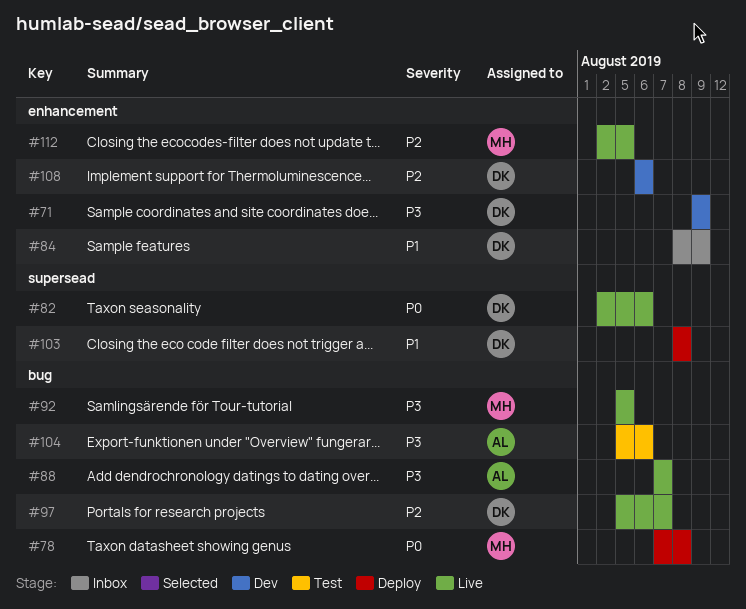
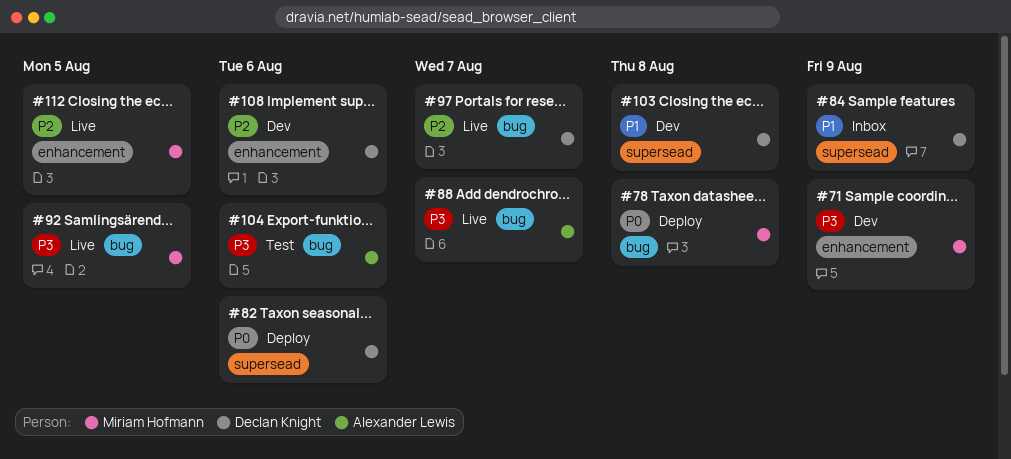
#71, owner: Declan Knight -> Miriam Hofmann
#82, status: Live -> Deploy
#84, label: enhancement -> supersead
#103, status: Deploy -> Dev

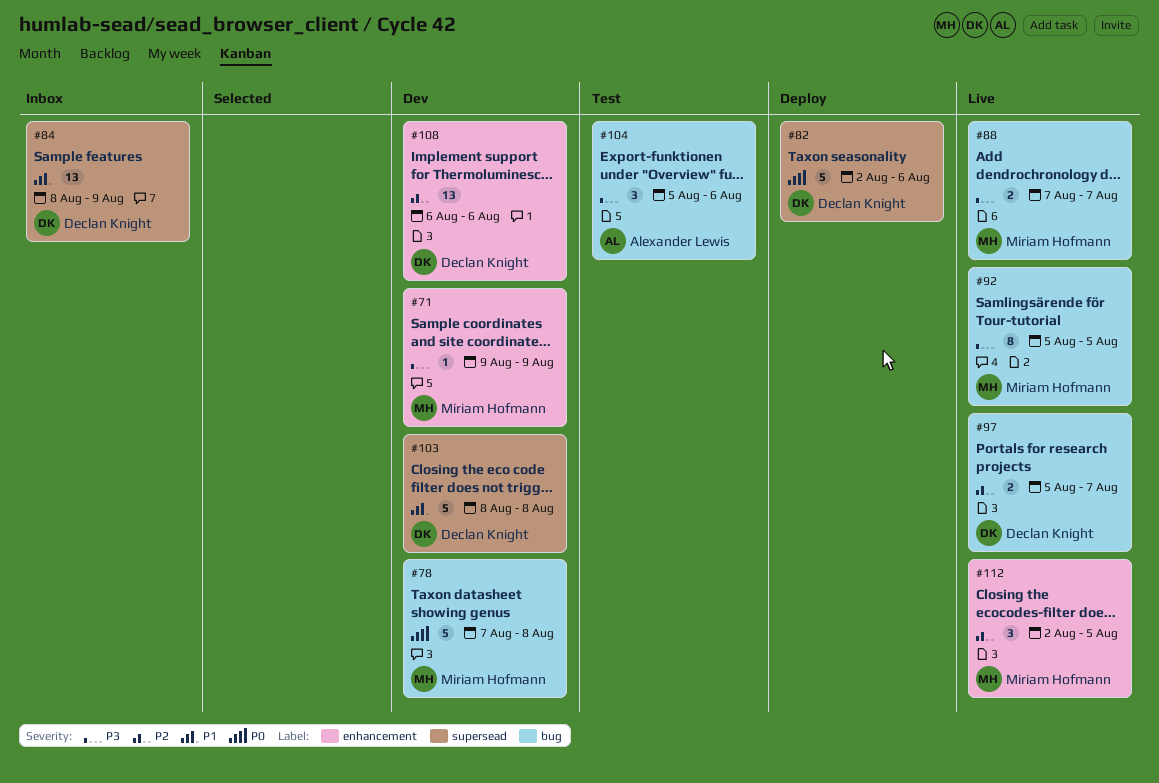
#78, status: Deploy -> Dev
#88, owner: Alexander Lewis -> Miriam Hofmann

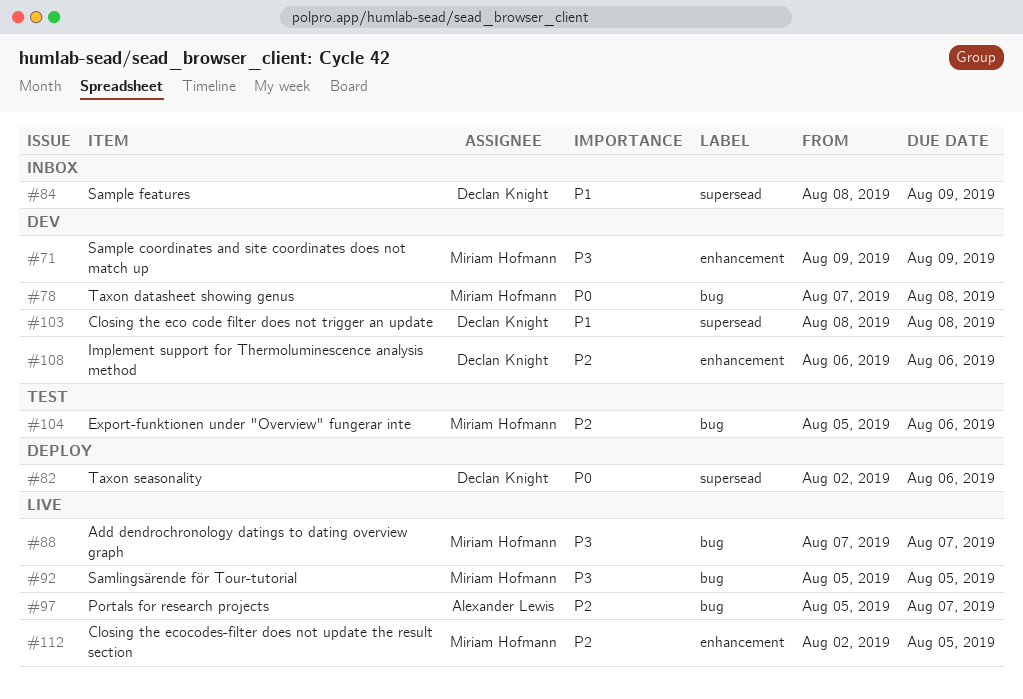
#97, owner: Declan Knight -> Alexander Lewis
#104, owner: Alexander Lewis -> Miriam Hofmann
#104, priority: P3 -> P2

